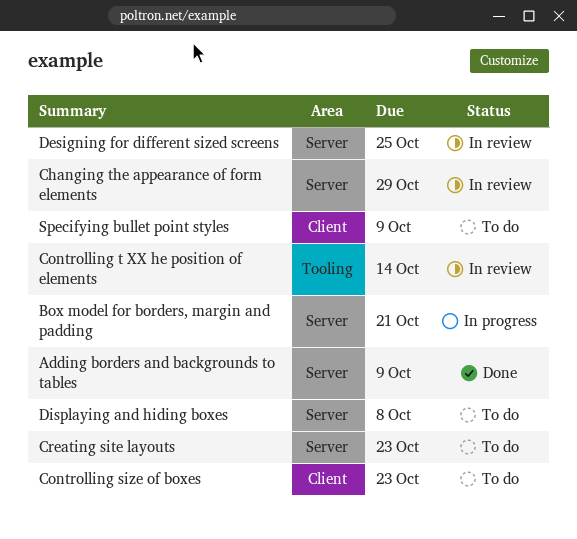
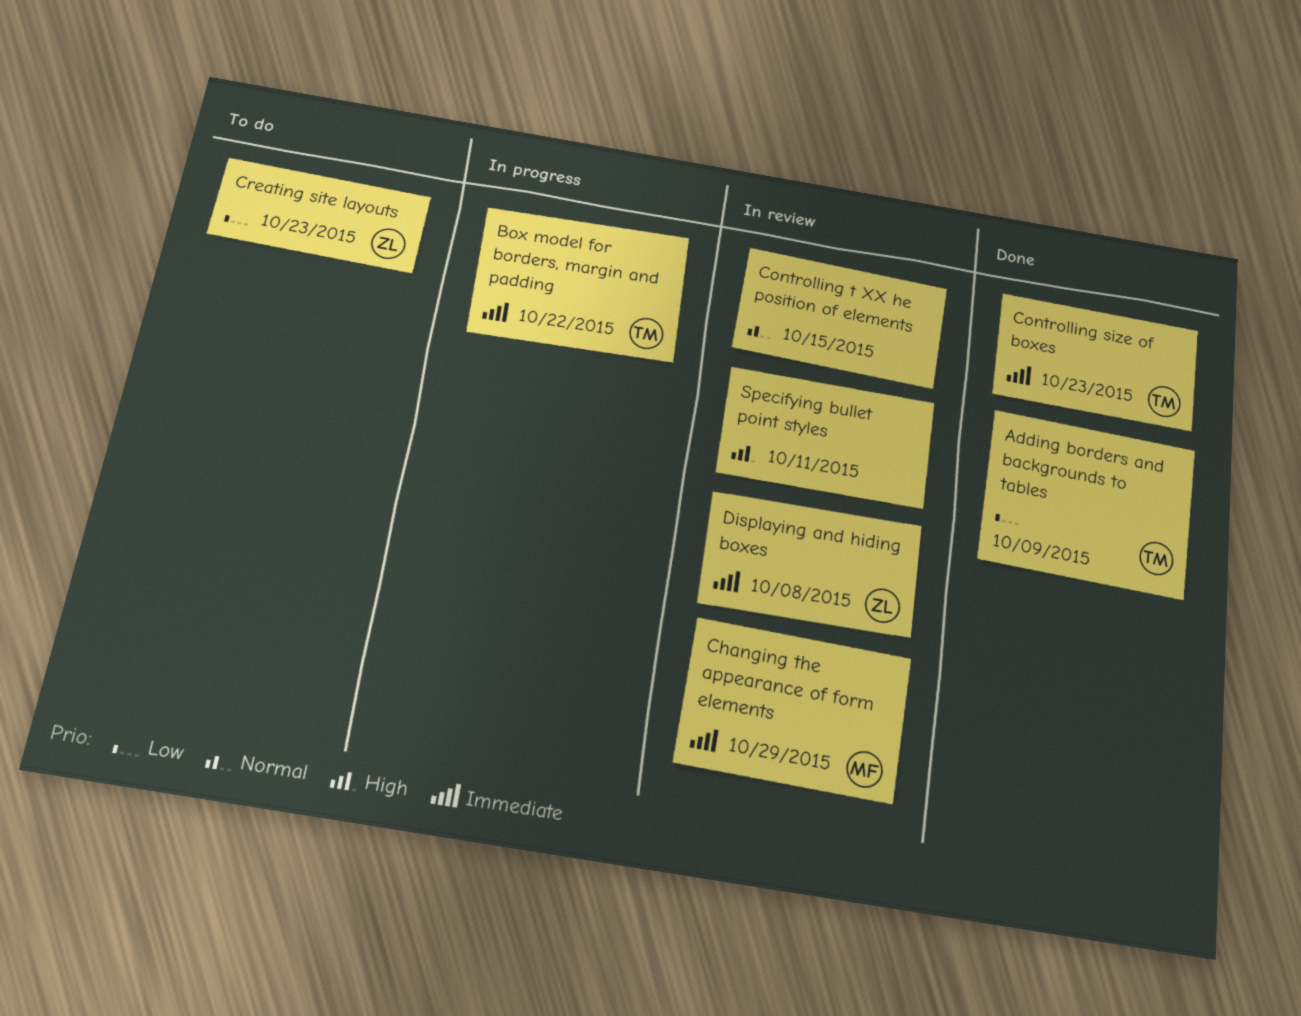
Box model for borders, margin and padding, due: Oct 21 -> Oct 22
Controlling size of boxes, status: To do -> Done
Controlling t XX he position of elements, due: Oct 14 -> Oct 15
Designing for different sized screens: present -> none
Displaying and hiding boxes, status: To do -> In review
Specifying bullet point styles, status: To do -> In review
Specifying bullet point styles, due: Oct 9 -> Oct 11

